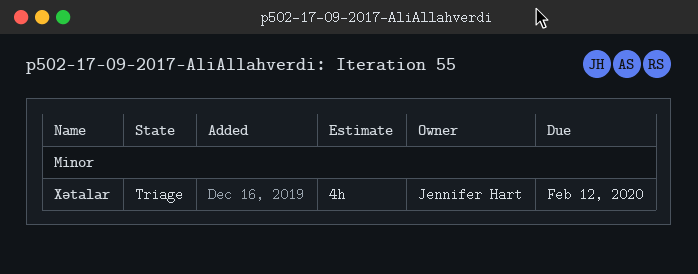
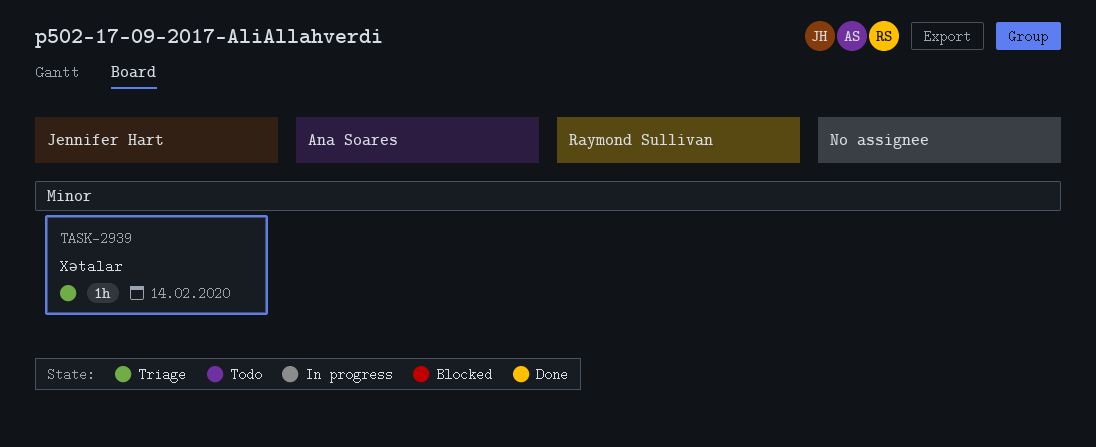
Xətalar, estimate: 4h -> 1h
Xətalar, due: Feb 12 -> Feb 14

